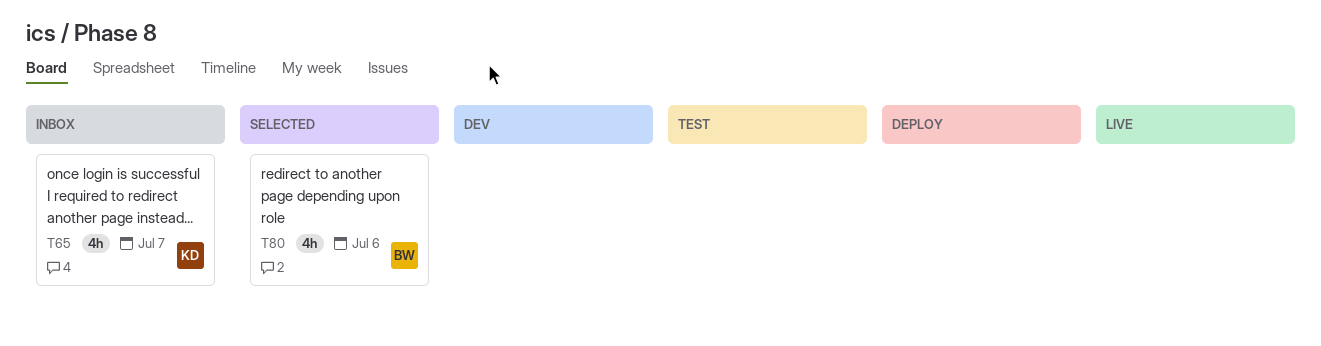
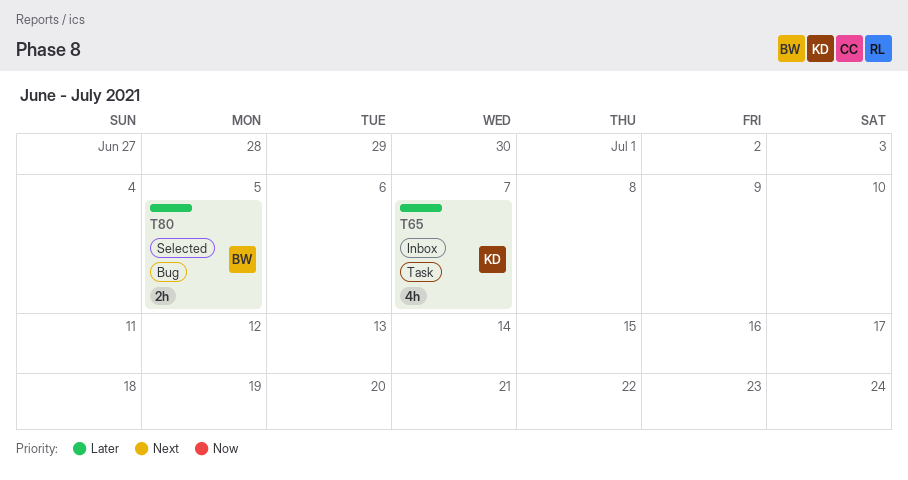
T80, estimate: 4h -> 2h
T80, due: Jul 6 -> Jul 5

